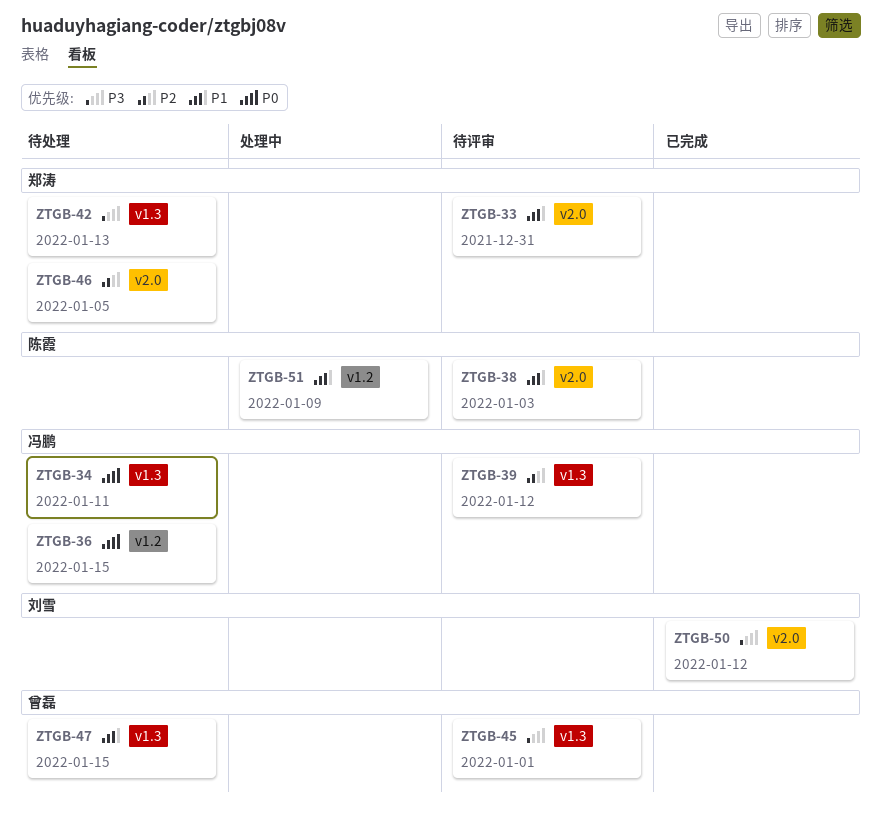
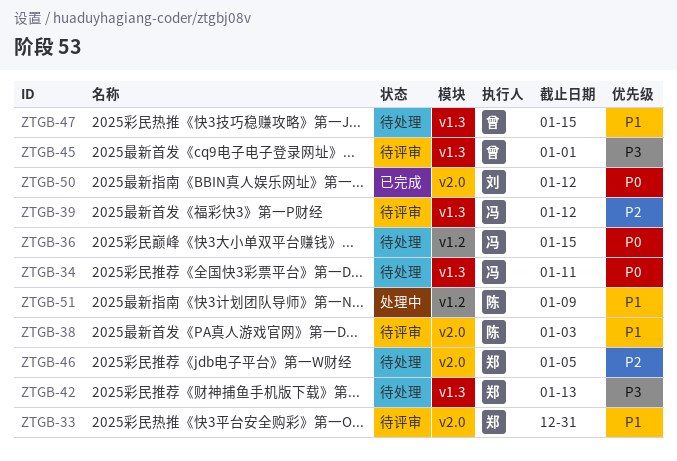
ZTGB-50, priority: P3 -> P0

